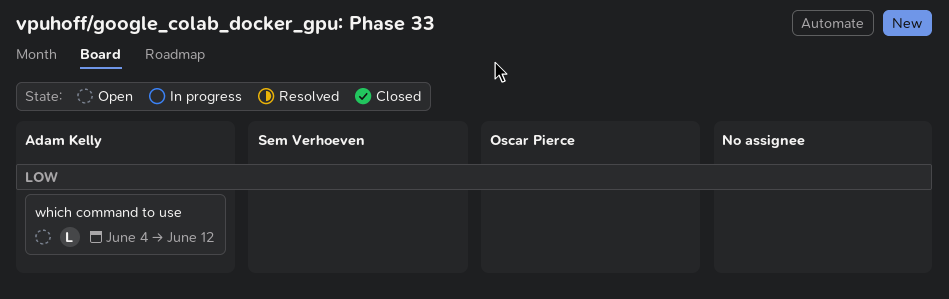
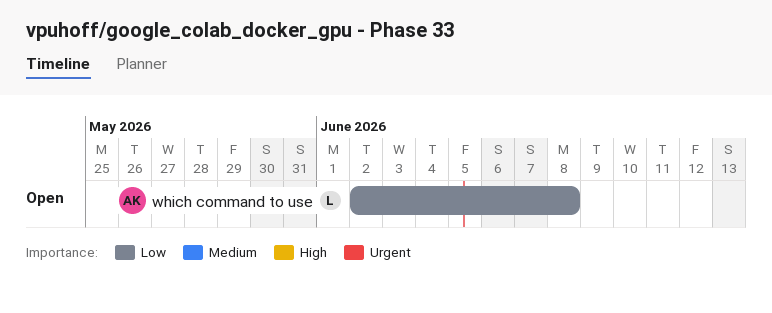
which command to use, start: Jun 4 -> Jun 2
which command to use, due: Jun 12 -> Jun 8

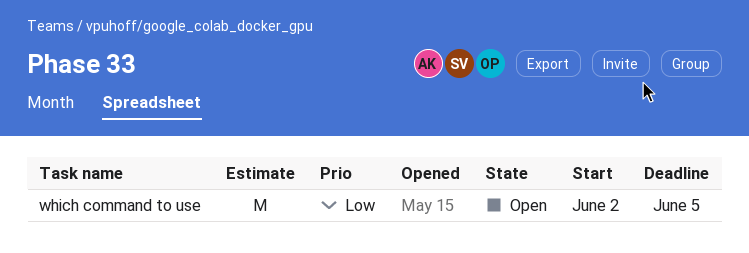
which command to use, estimate: L -> M
which command to use, due: Jun 8 -> Jun 5

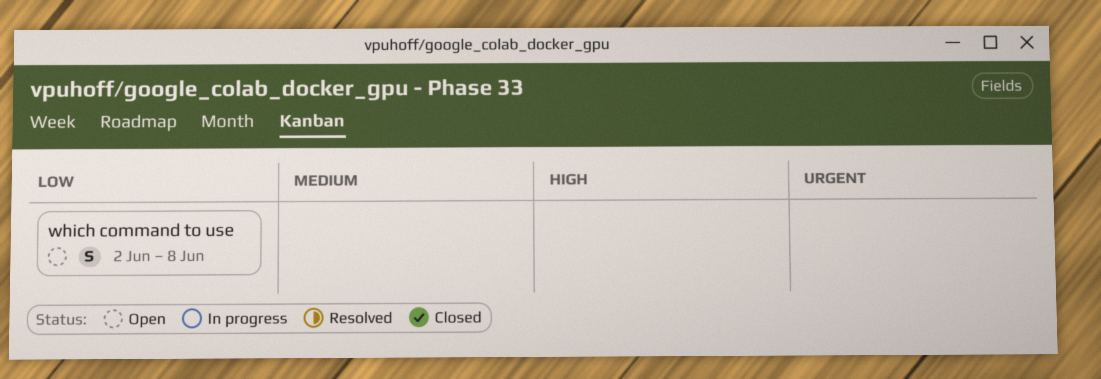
which command to use, estimate: M -> S
which command to use, due: Jun 5 -> Jun 8

